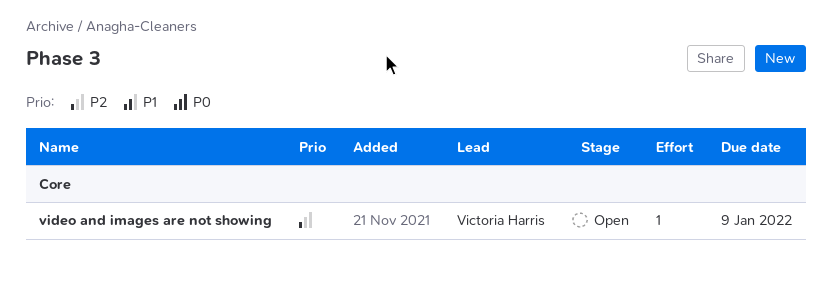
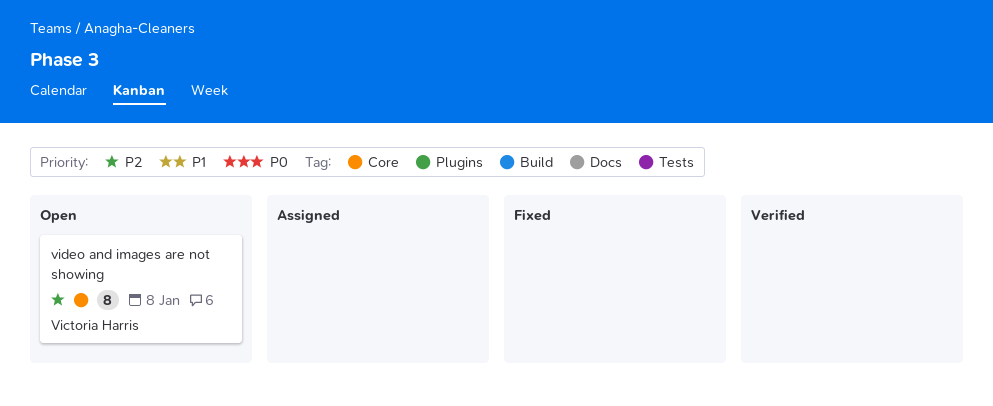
video and images are not showing, estimate: 1 -> 8
video and images are not showing, due: Jan 9 -> Jan 8

